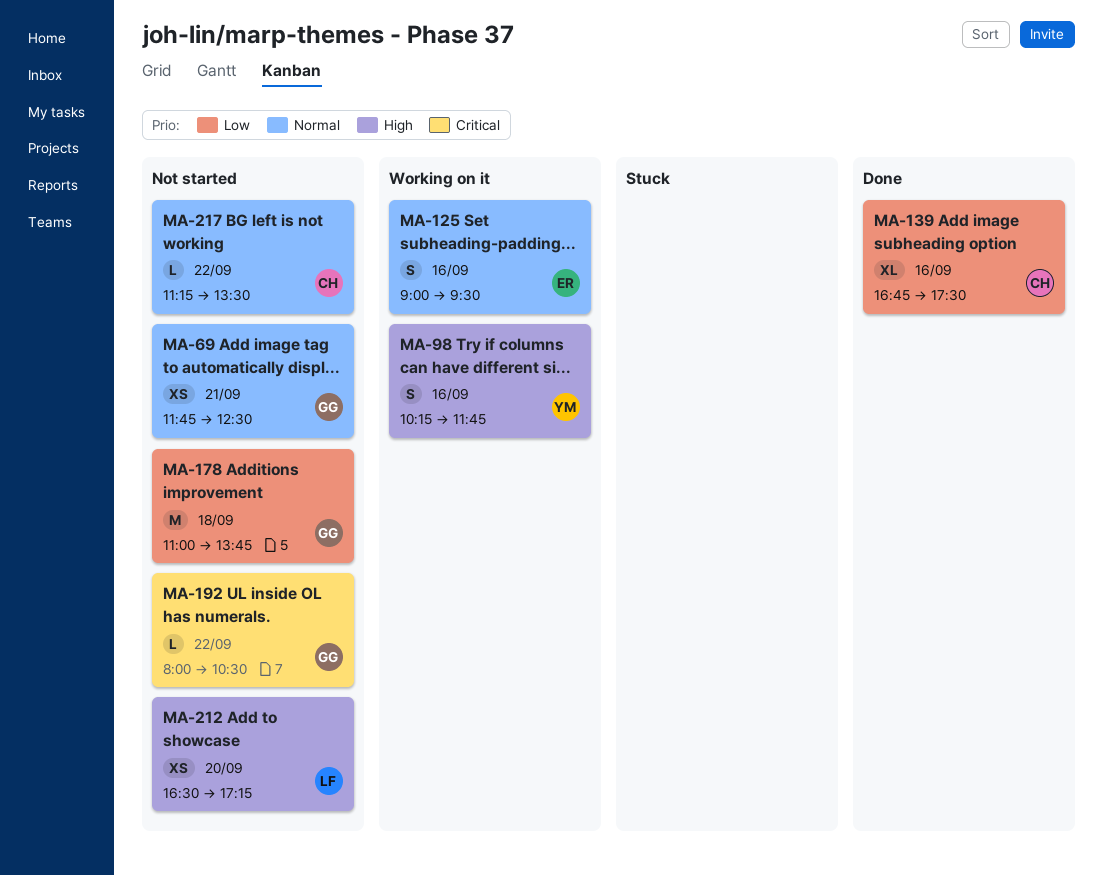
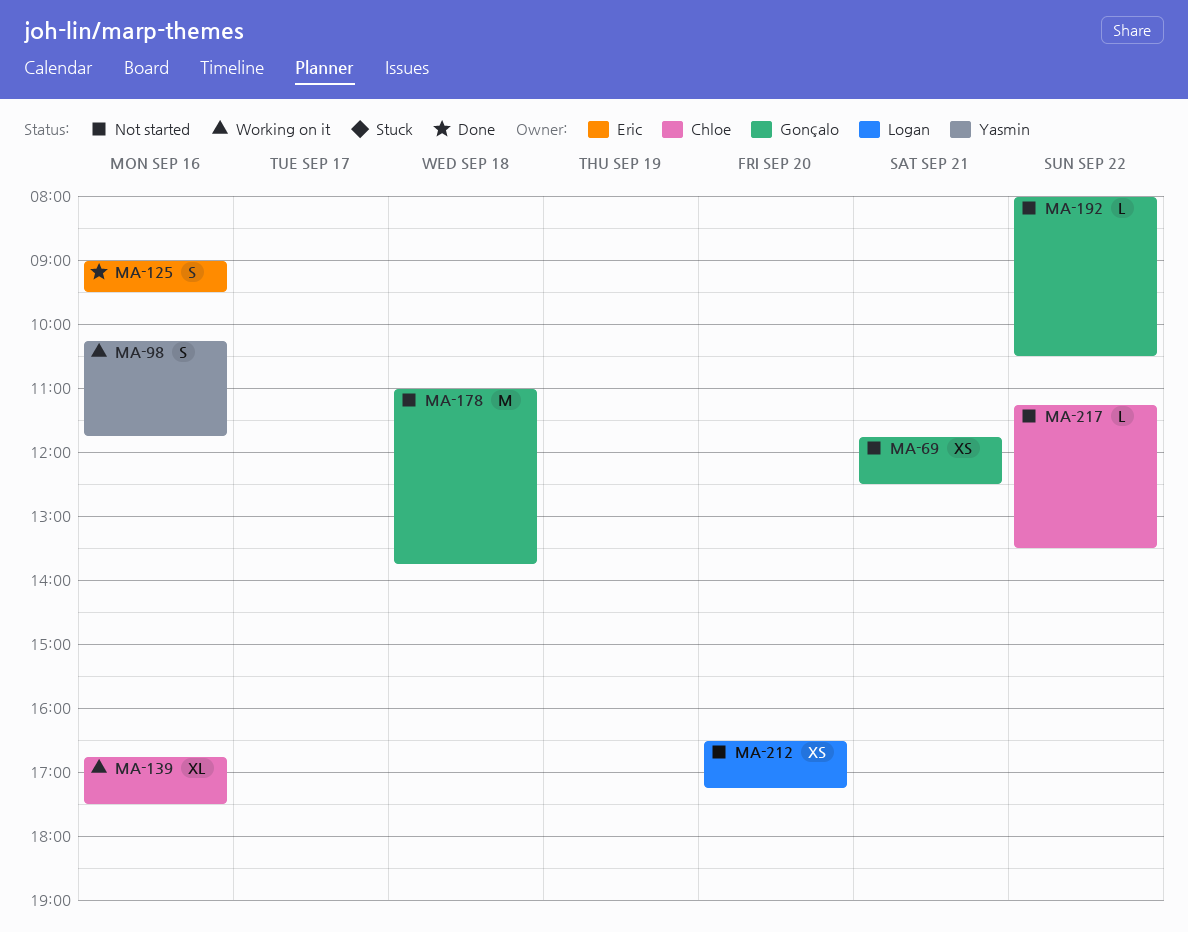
MA-125, status: Working on it -> Done
MA-139, status: Done -> Working on it

